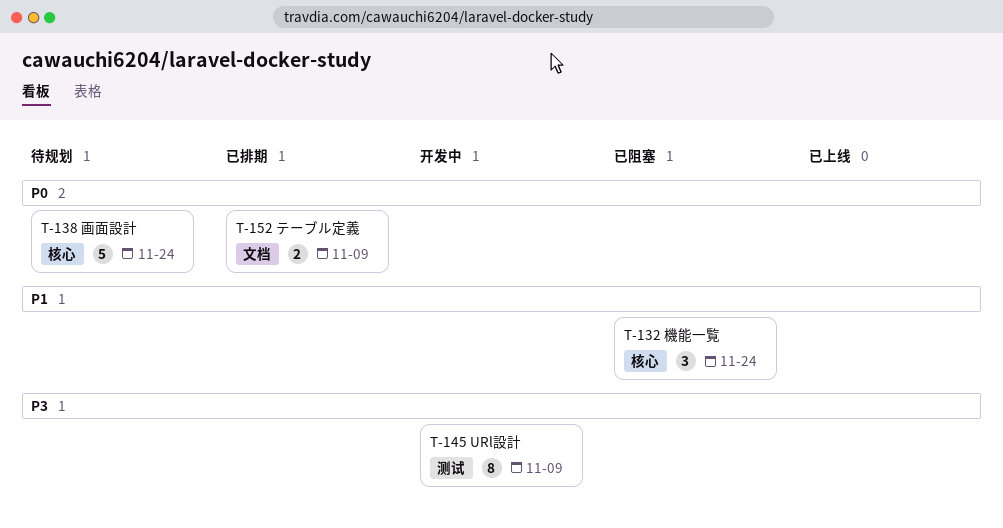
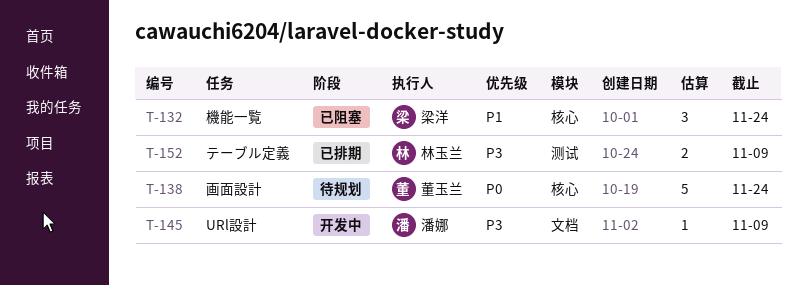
T-145, label: 测试 -> 文档
T-145, estimate: 8 -> 1
T-152, priority: P0 -> P3
T-152, label: 文档 -> 测试

